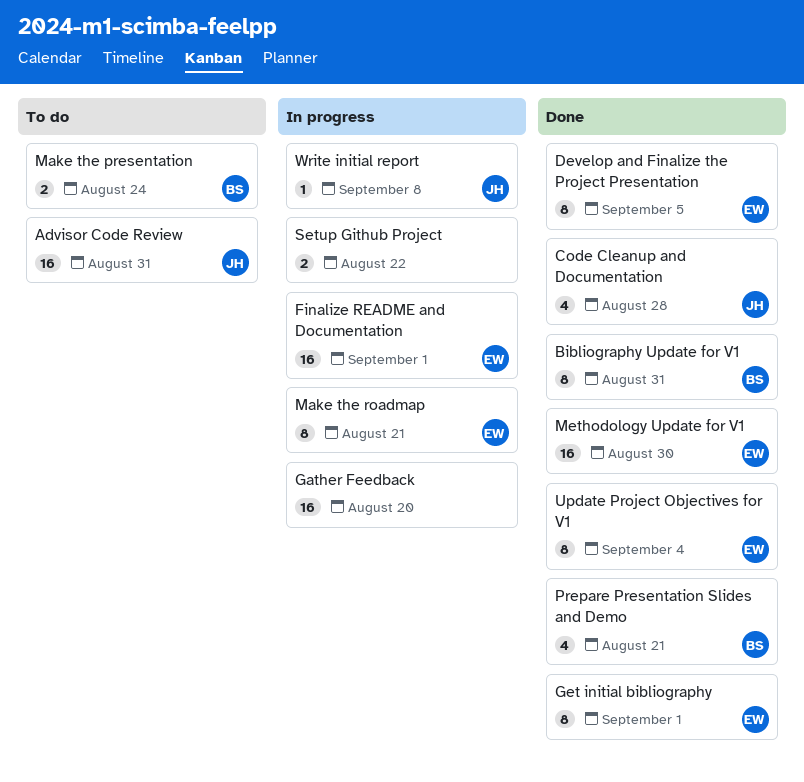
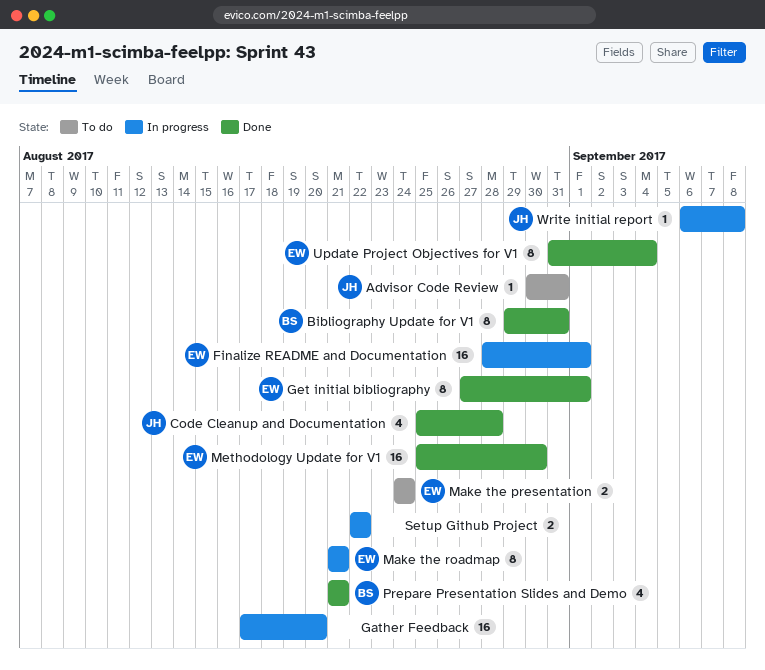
Advisor Code Review, estimate: 16 -> 1
Develop and Finalize the Project Presentation: present -> none
Make the presentation, owner: BS -> EW

